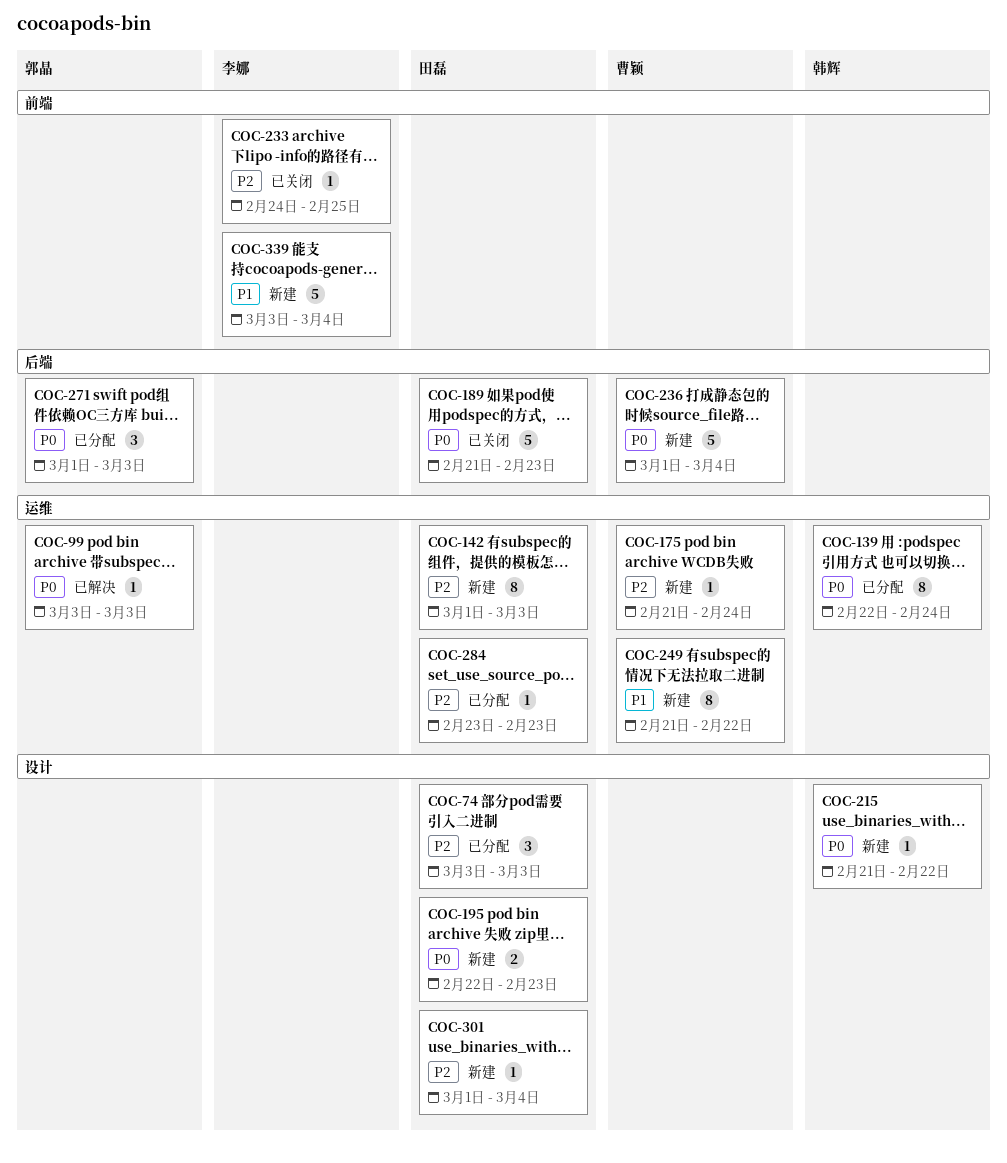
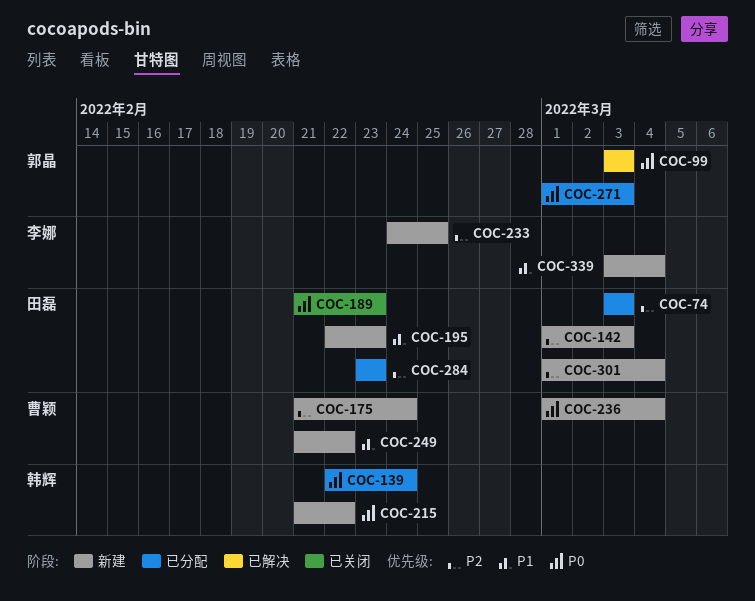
COC-195, priority: P0 -> P1
COC-233, status: 已关闭 -> 新建

